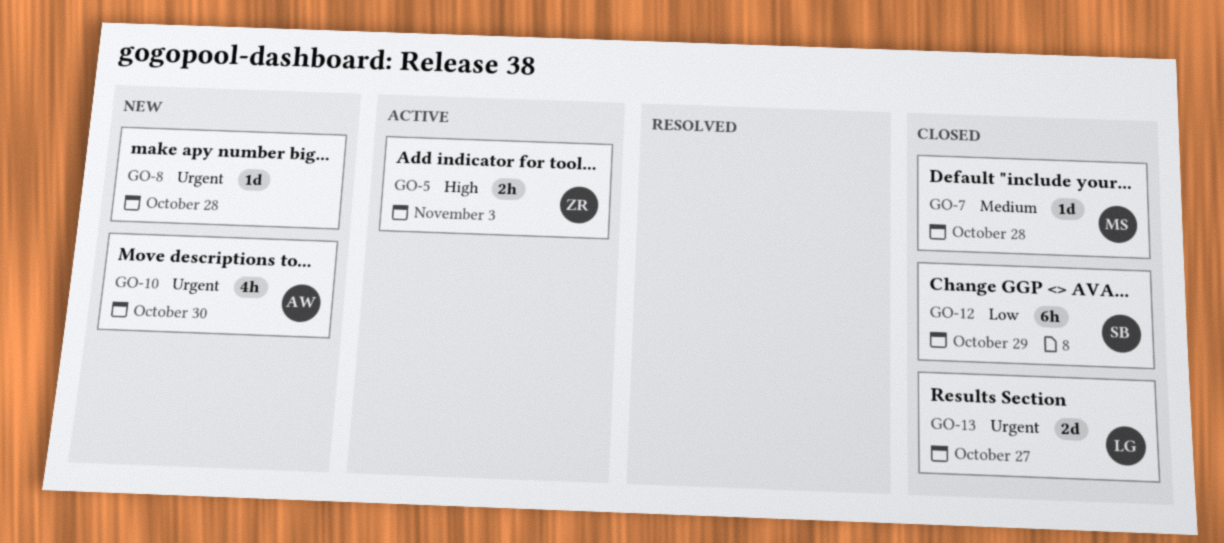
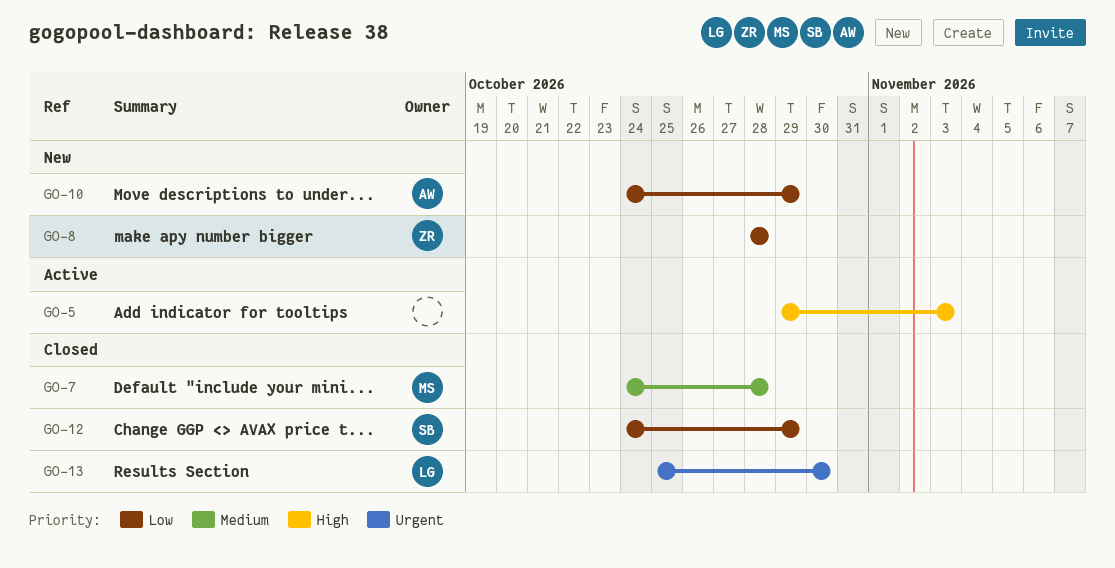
GO-5, owner: ZR -> none
GO-8, owner: none -> ZR
GO-8, priority: Urgent -> Low
GO-10, priority: Urgent -> Low
GO-10, due: Oct 30 -> Oct 29
GO-13, due: Oct 27 -> Oct 30

